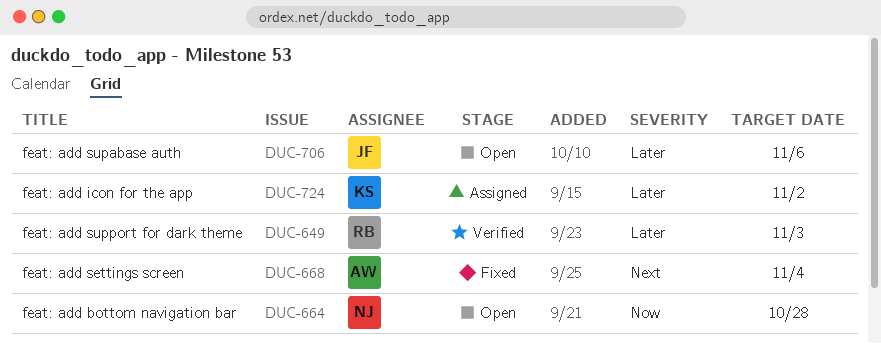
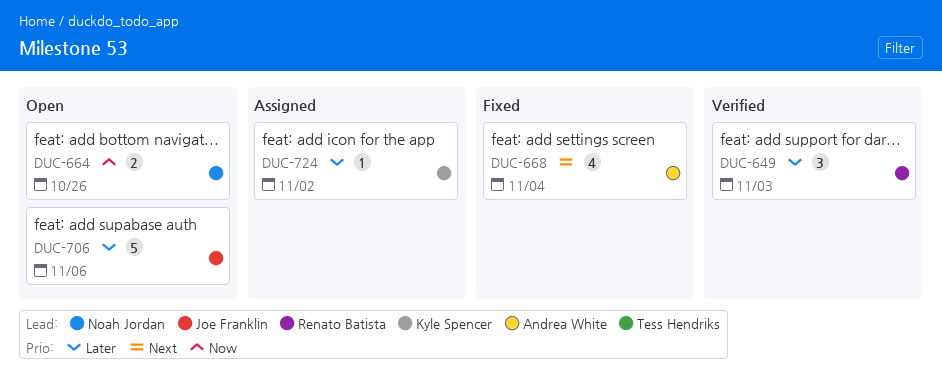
DUC-664, due: Oct 28 -> Oct 26

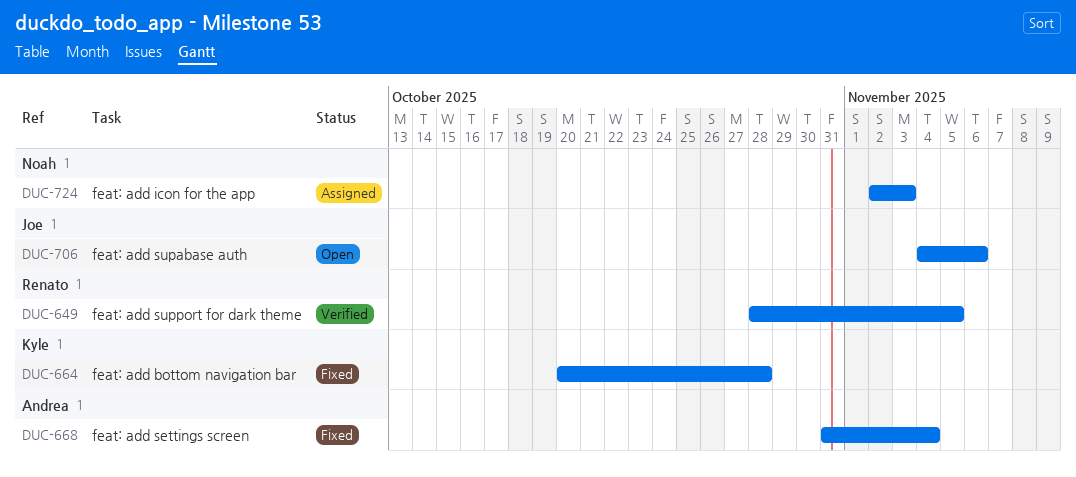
DUC-649, due: Nov 3 -> Nov 5
DUC-664, status: Open -> Fixed
DUC-664, owner: Noah Jordan -> Kyle Spencer
DUC-664, due: Oct 26 -> Oct 28
DUC-724, owner: Kyle Spencer -> Noah Jordan
DUC-724, due: Nov 2 -> Nov 3

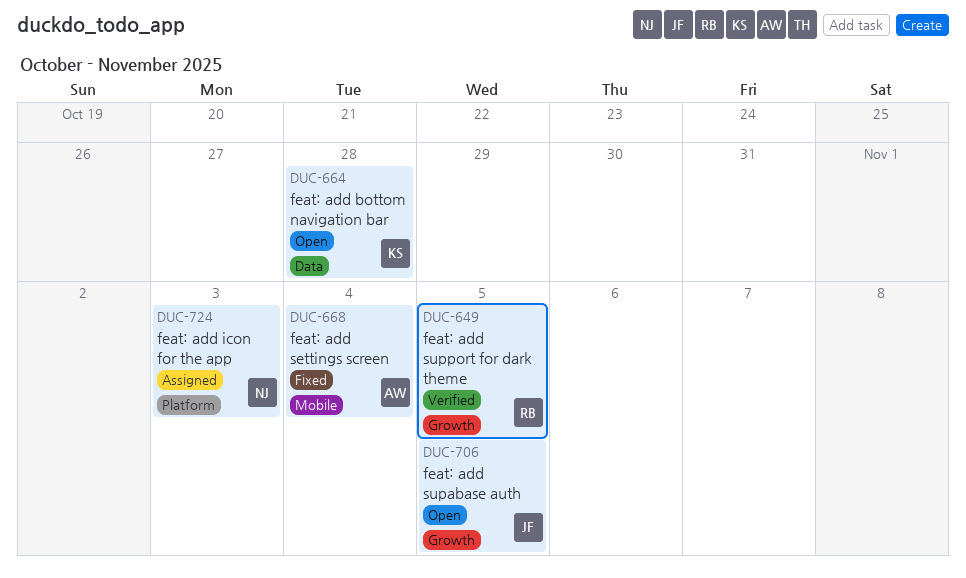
DUC-664, status: Fixed -> Open
DUC-706, due: Nov 6 -> Nov 5

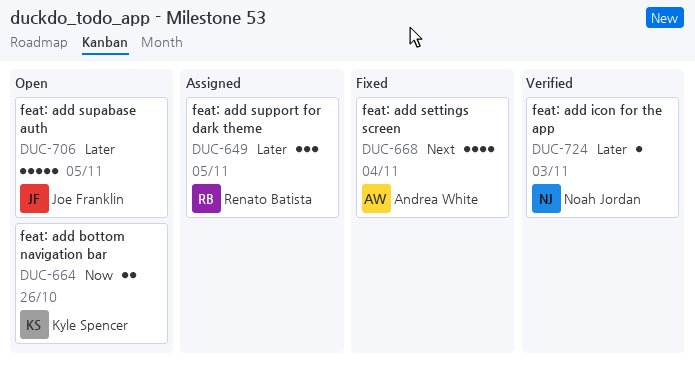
DUC-649, status: Verified -> Assigned
DUC-664, due: Oct 28 -> Oct 26
DUC-724, status: Assigned -> Verified

